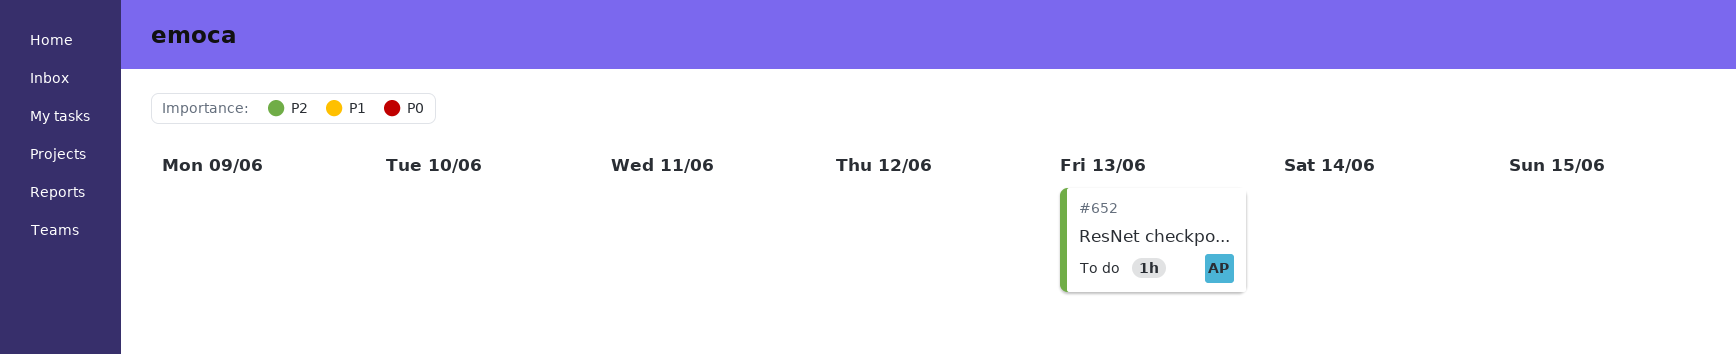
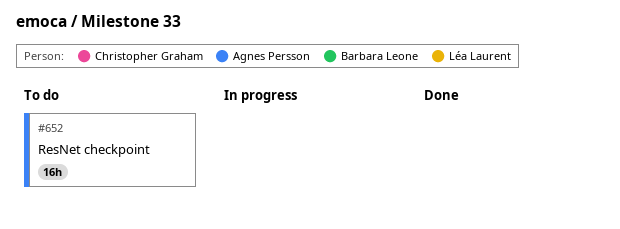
#652, estimate: 1h -> 16h

